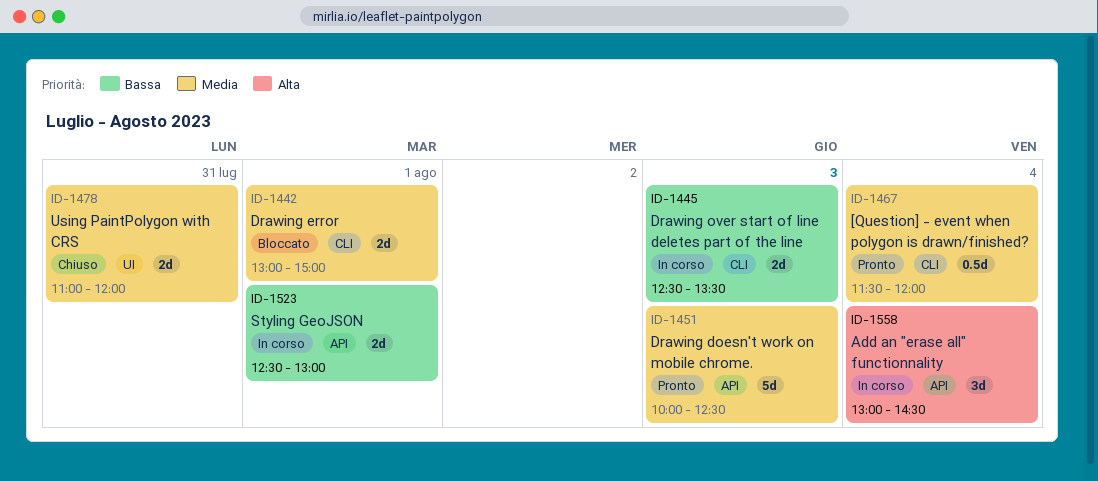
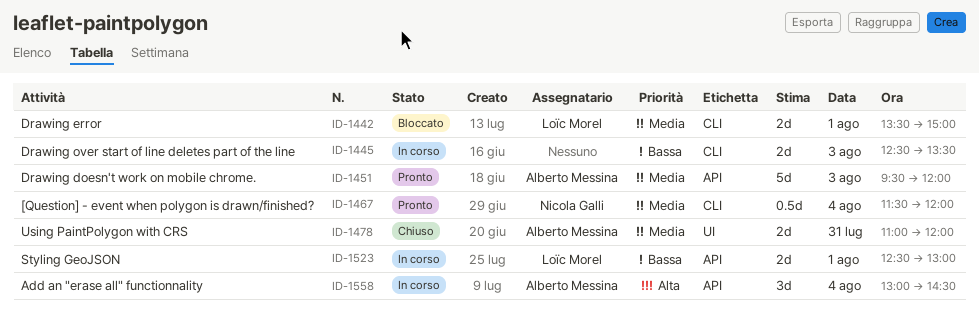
ID-1442, begins: 13:00 -> 13:30
ID-1451, begins: 10:00 -> 09:30
ID-1451, ends: 12:30 -> 12:00

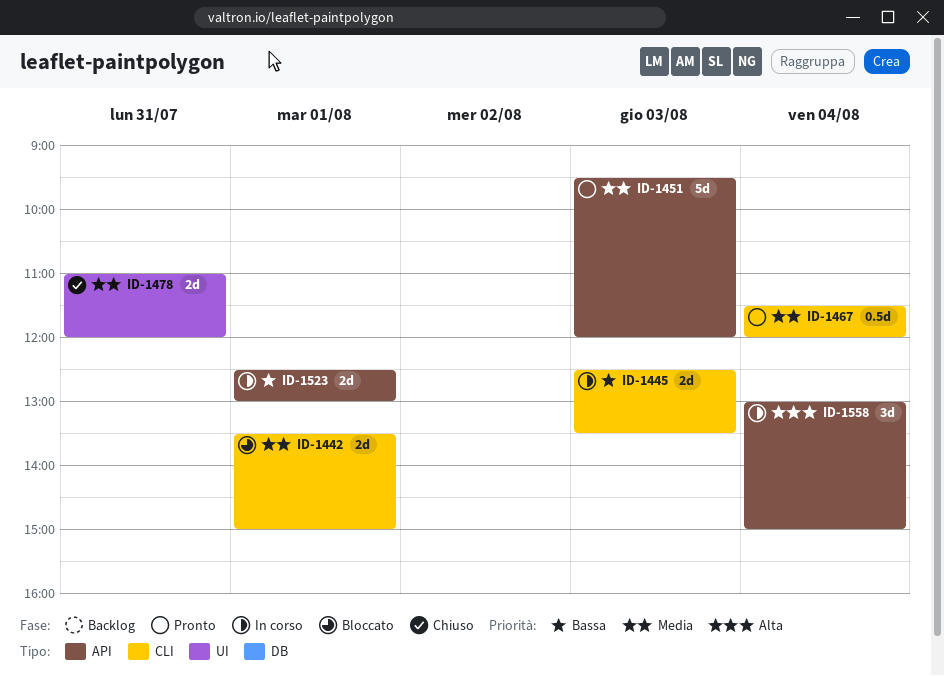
ID-1558, ends: 14:30 -> 15:00

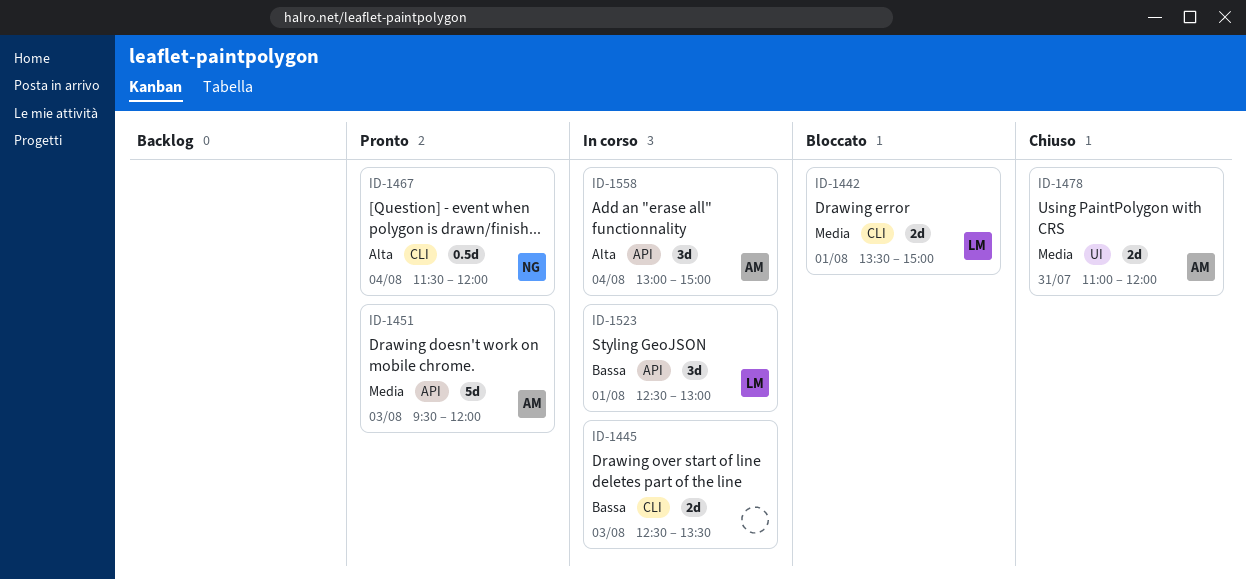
ID-1467, priority: Media -> Alta
ID-1523, estimate: 2d -> 3d

